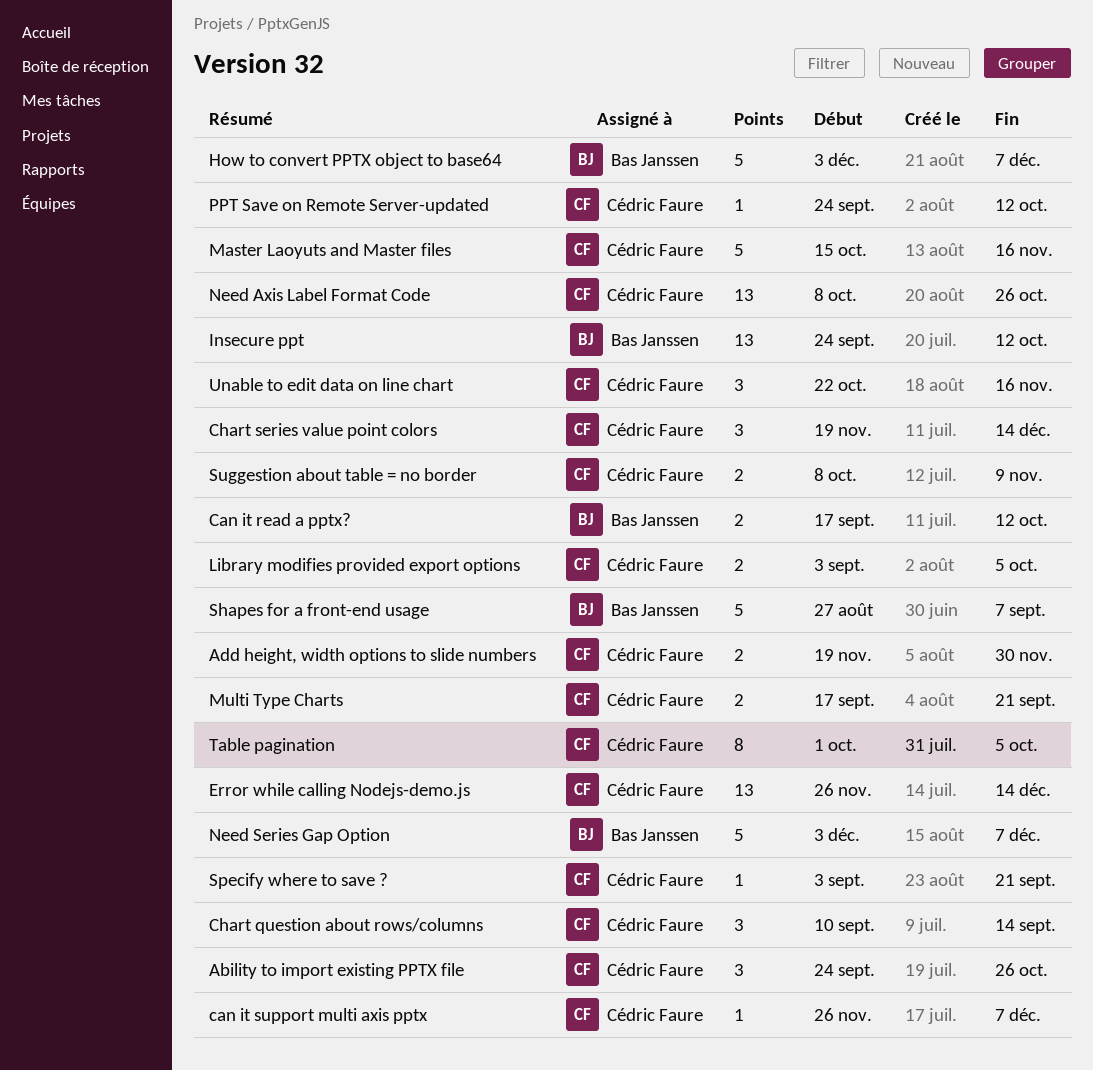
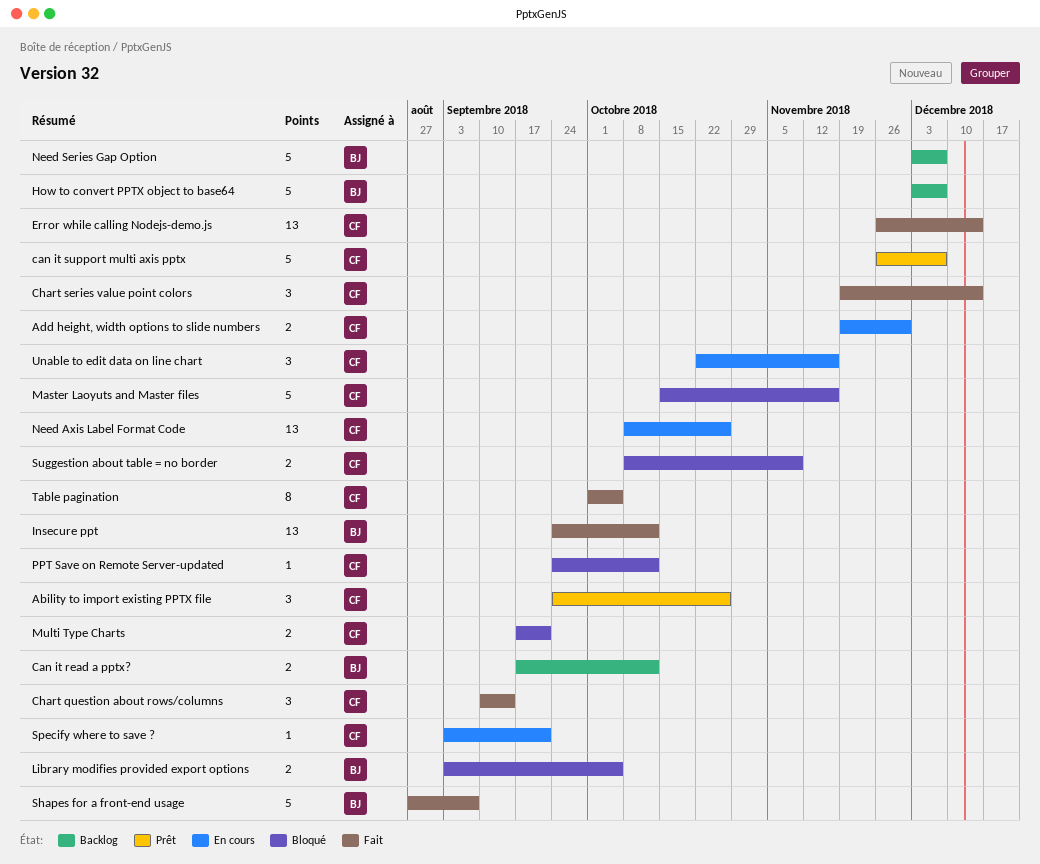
can it support multi axis pptx, estimate: 1 -> 5
Library modifies provided export options, owner: Cédric Faure -> Bas Janssen

